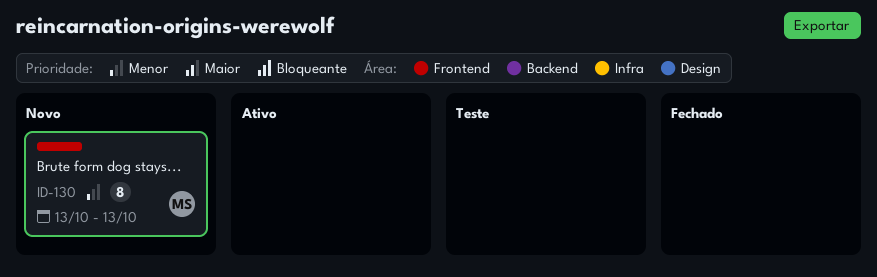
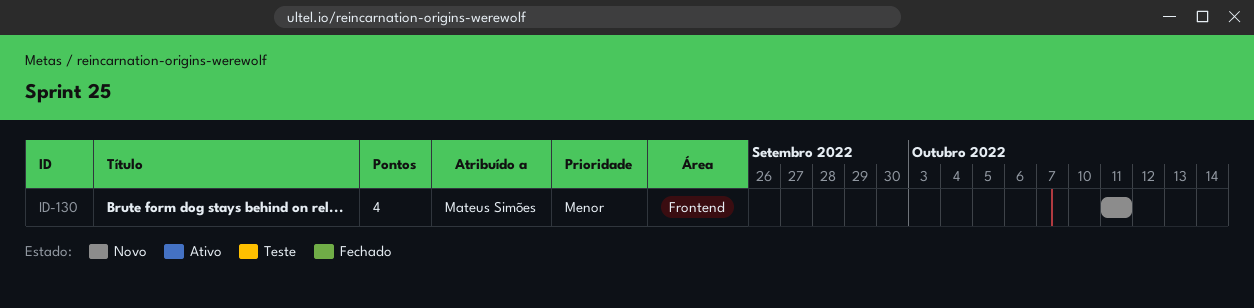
ID-130, estimate: 8 -> 4
ID-130, start: Oct 13 -> Oct 11
ID-130, due: Oct 13 -> Oct 11

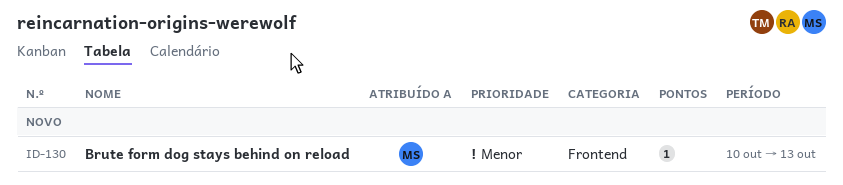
ID-130, estimate: 4 -> 1
ID-130, start: Oct 11 -> Oct 10
ID-130, due: Oct 11 -> Oct 13

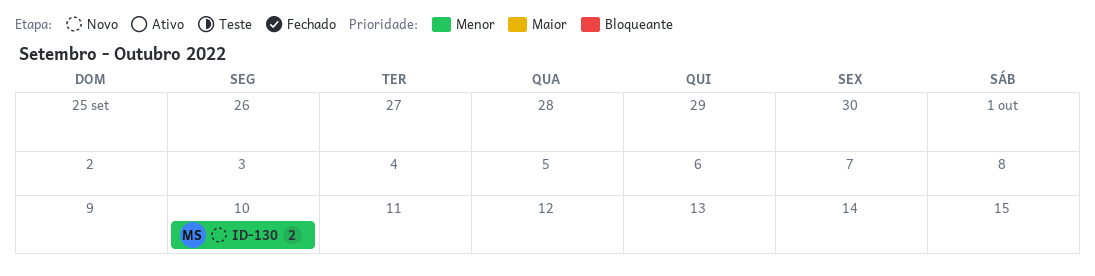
ID-130, estimate: 1 -> 2
ID-130, due: Oct 13 -> Oct 10

